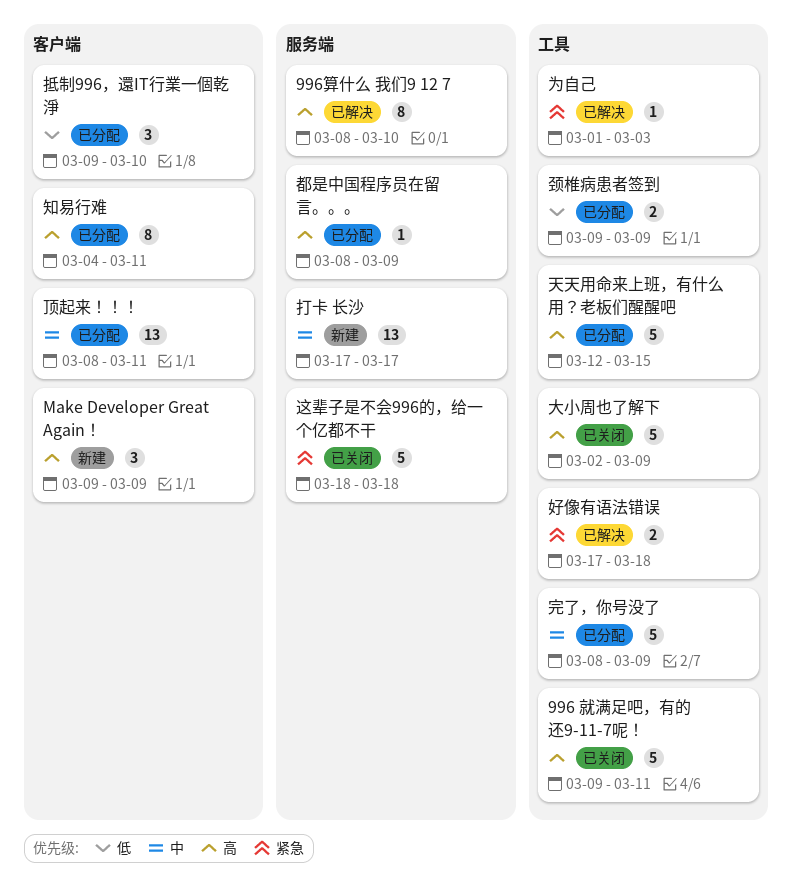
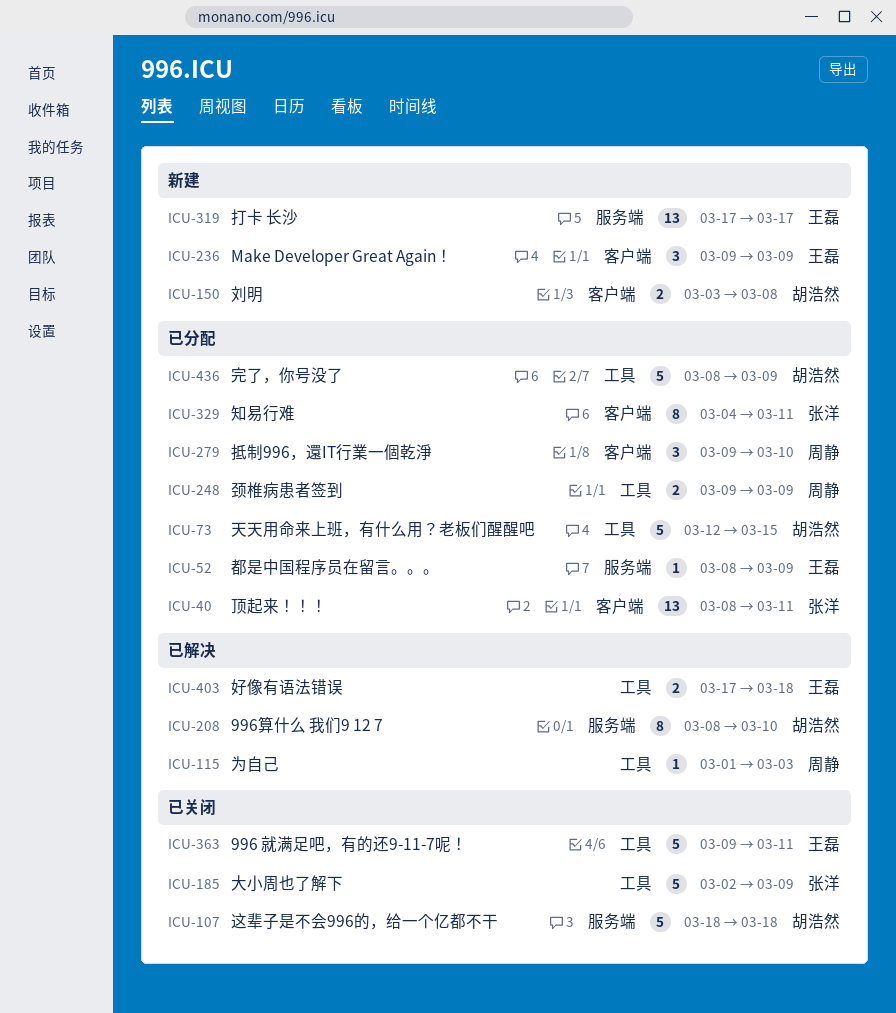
刘明: none -> present

